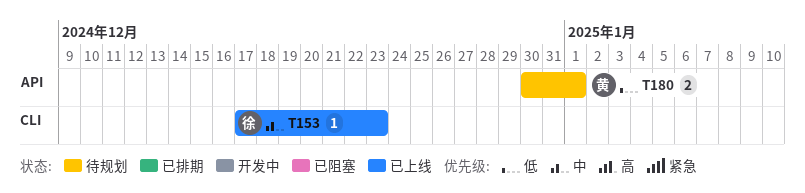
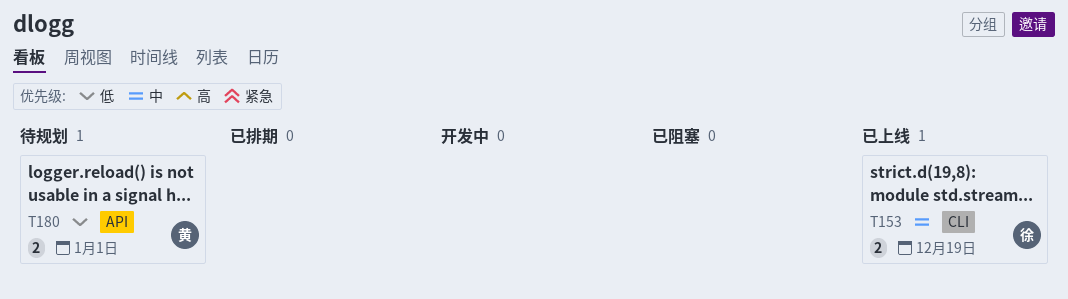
T153, estimate: 1 -> 2
T153, due: Dec 23 -> Dec 19

